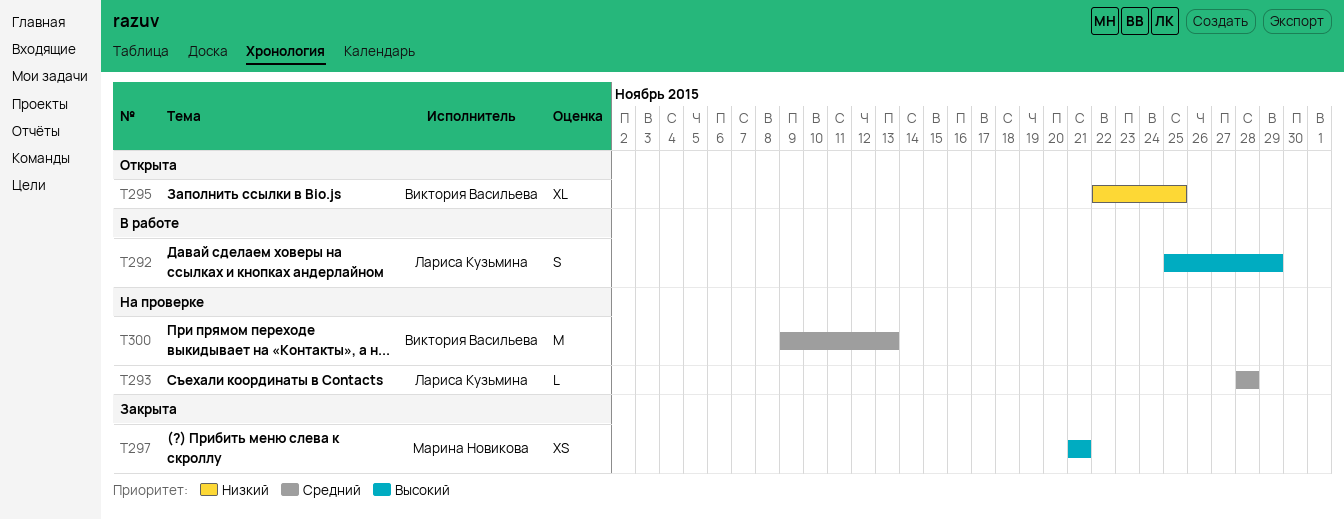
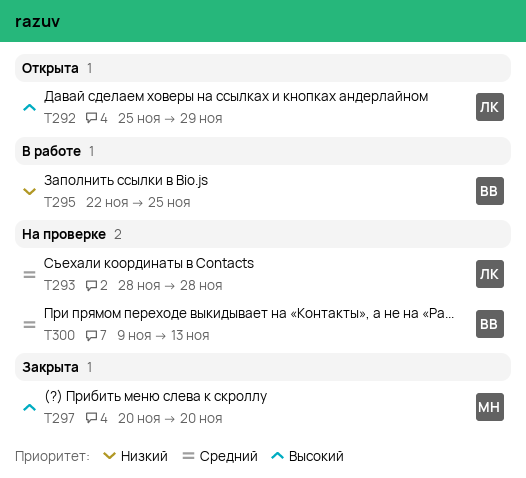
T292, status: В работе -> Открыта
T295, status: Открыта -> В работе
T297, start: Nov 21 -> Nov 20
T297, due: Nov 21 -> Nov 20

